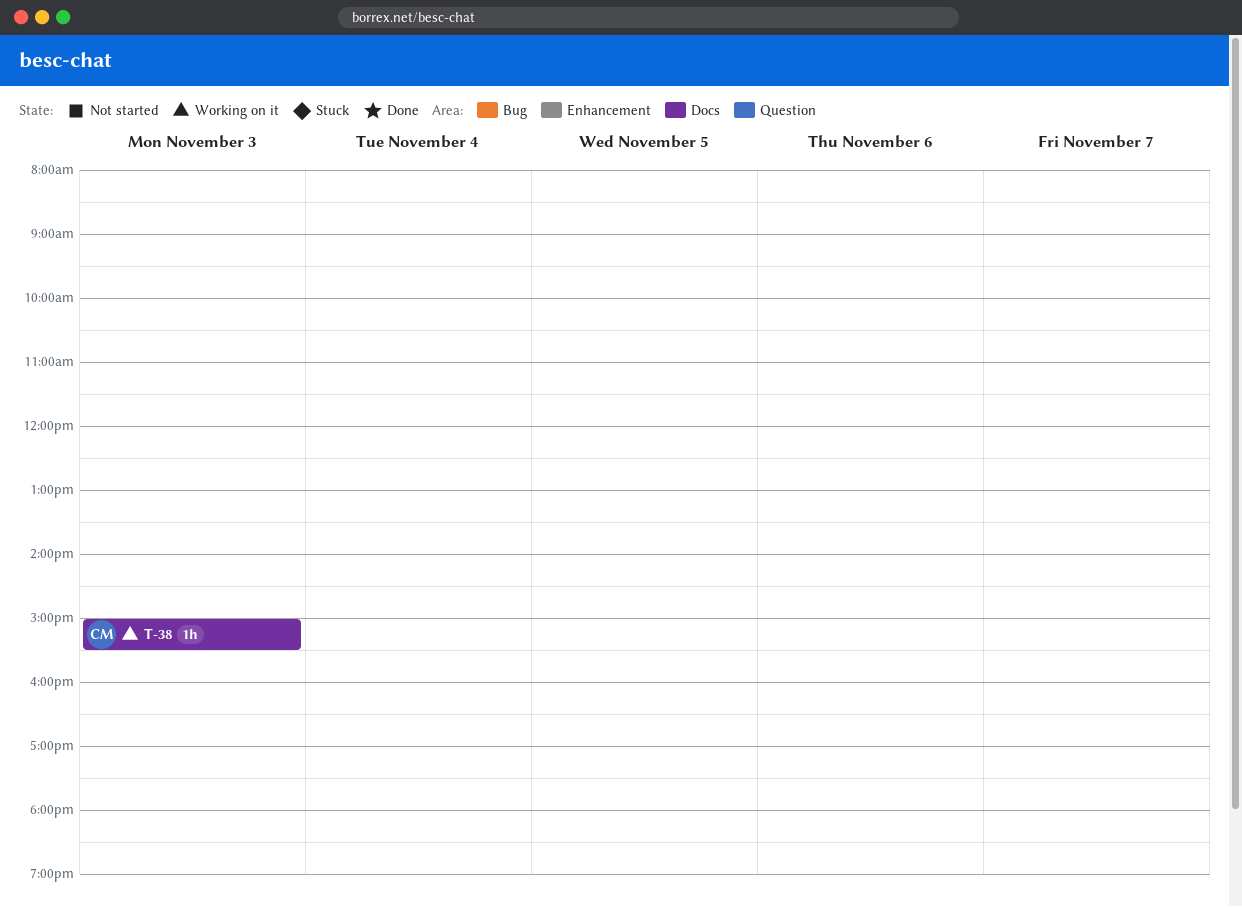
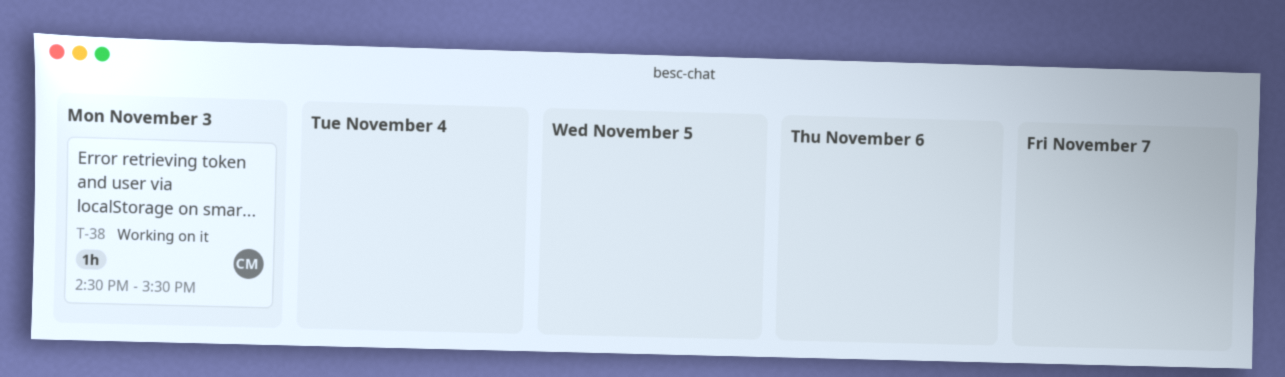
T-38, begins: 15:00 -> 14:30

